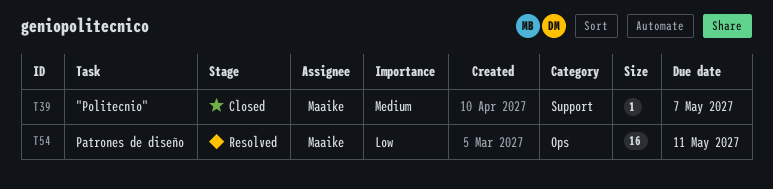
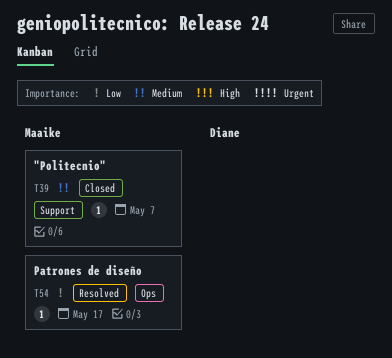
T54, estimate: 16 -> 1
T54, due: May 11 -> May 17

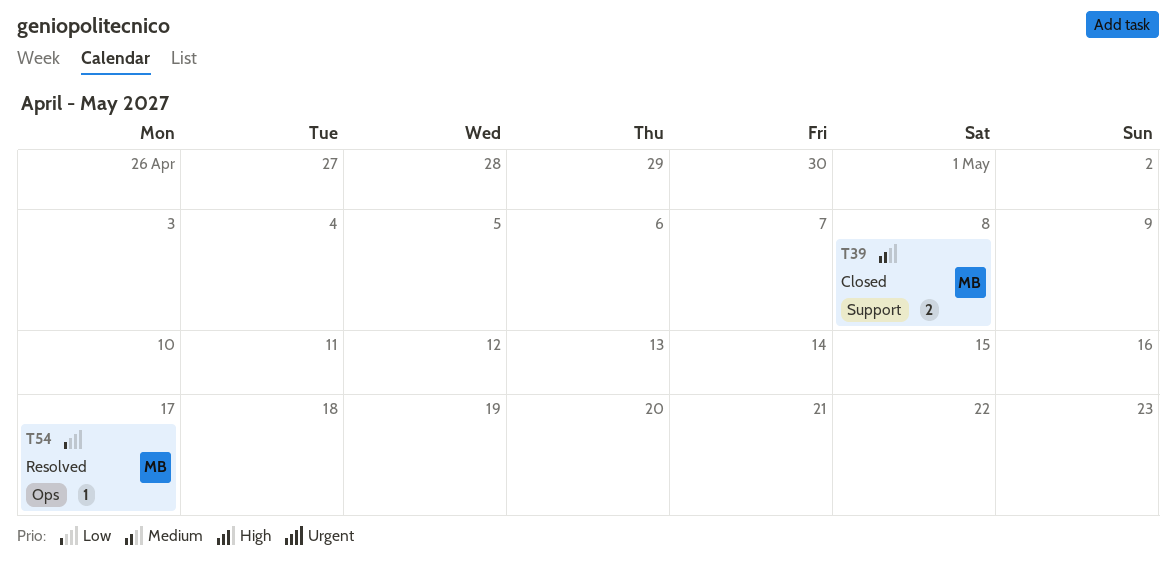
T39, estimate: 1 -> 2
T39, due: May 7 -> May 8

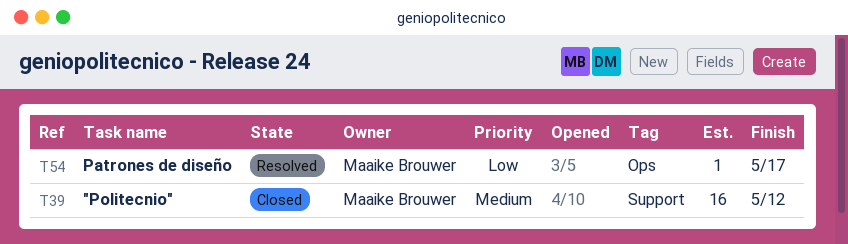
T39, estimate: 2 -> 16
T39, due: May 8 -> May 12

